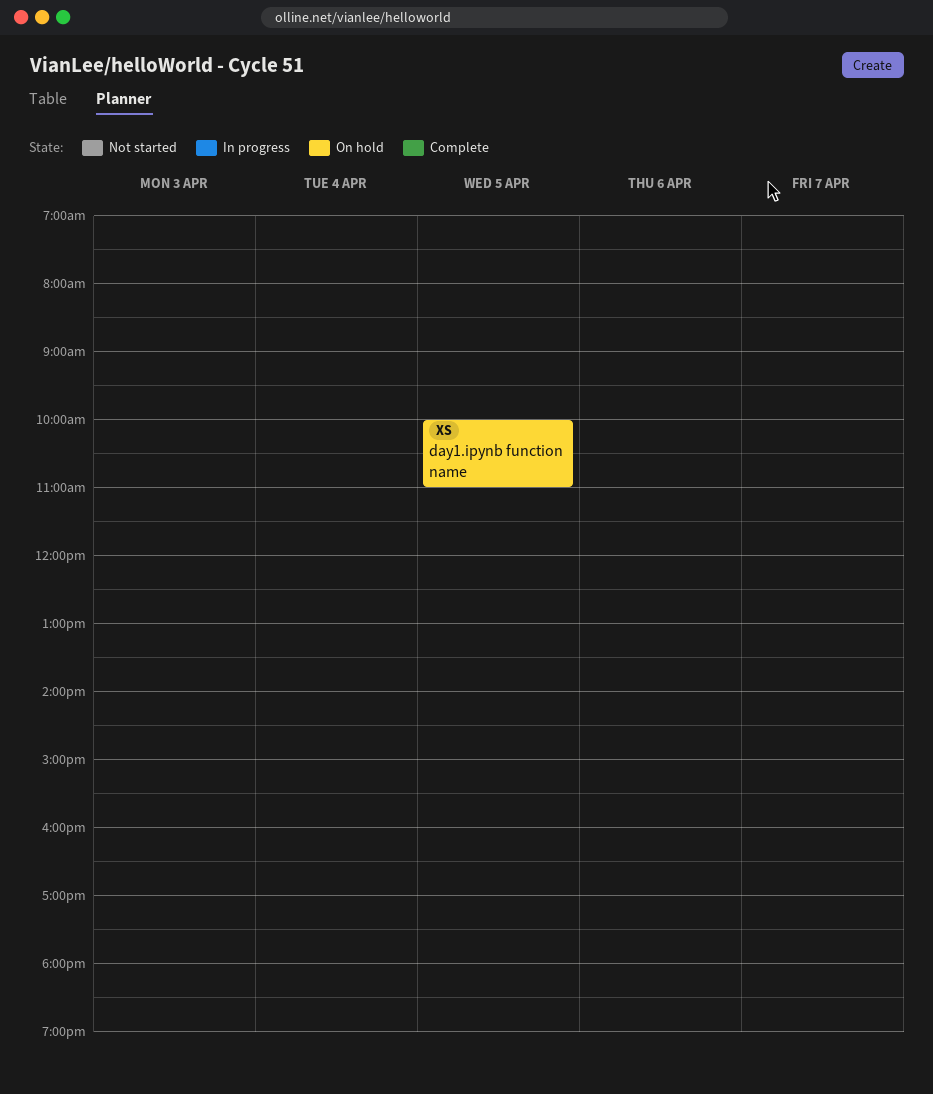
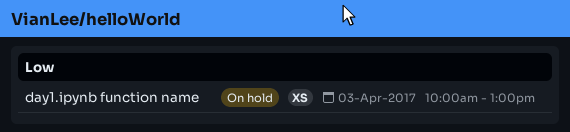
day1.ipynb function name, day: Apr 5 -> Apr 3
day1.ipynb function name, ends: 11:00 -> 13:00

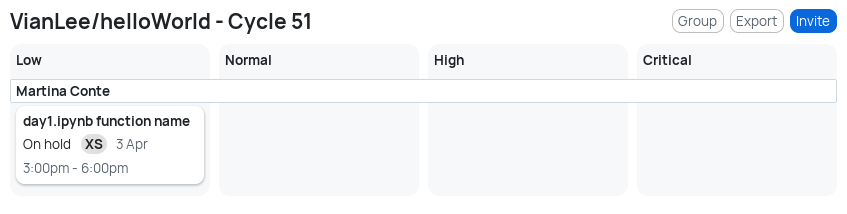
day1.ipynb function name, begins: 10:00 -> 15:00
day1.ipynb function name, ends: 13:00 -> 18:00

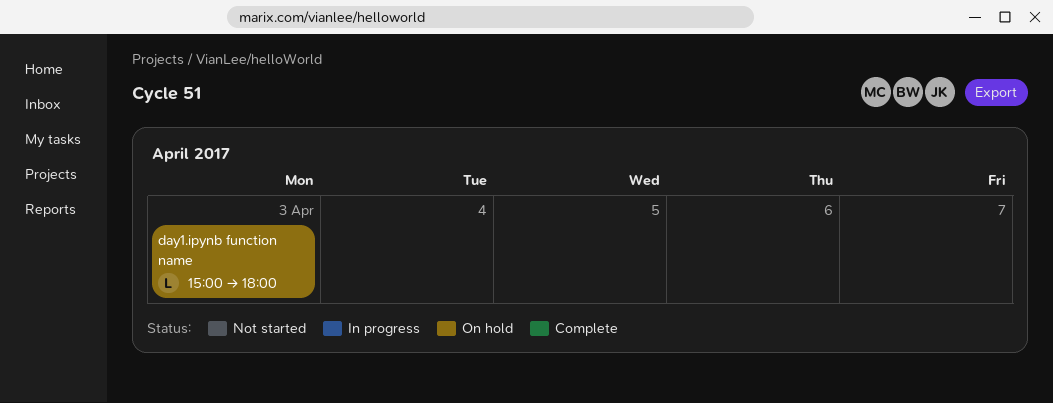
day1.ipynb function name, estimate: XS -> L

